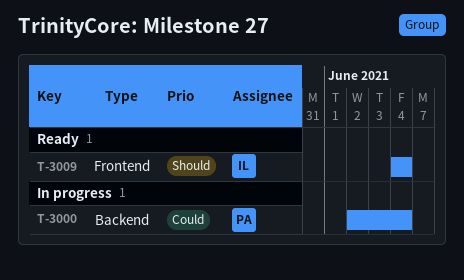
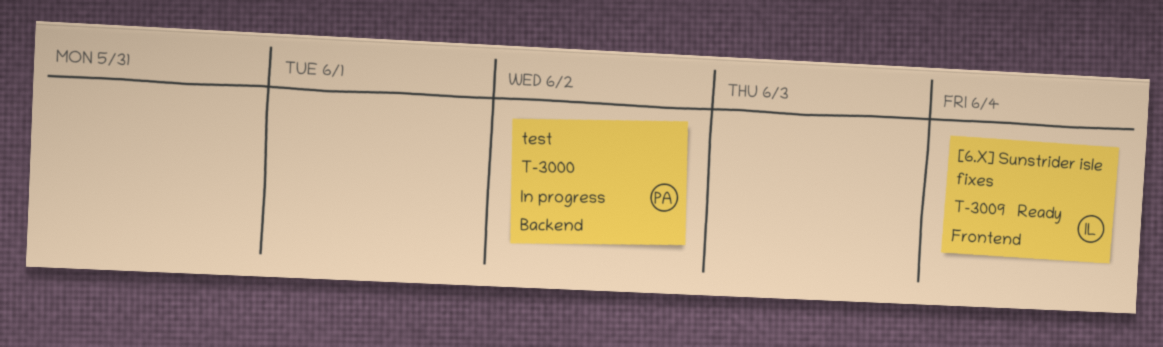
T-3000, due: Jun 4 -> Jun 2

